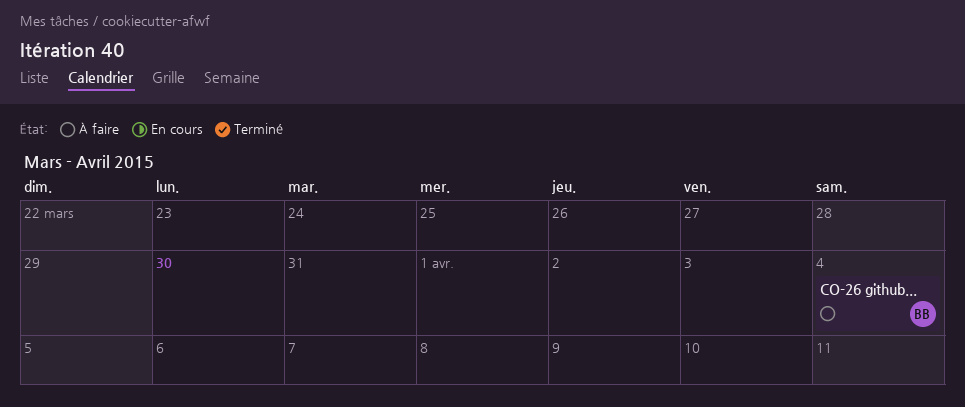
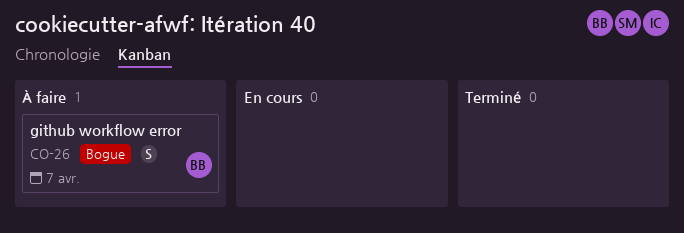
CO-26, due: Apr 4 -> Apr 7

